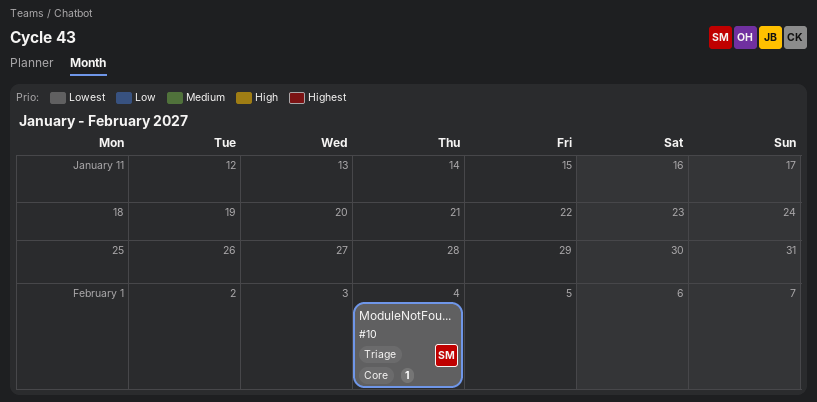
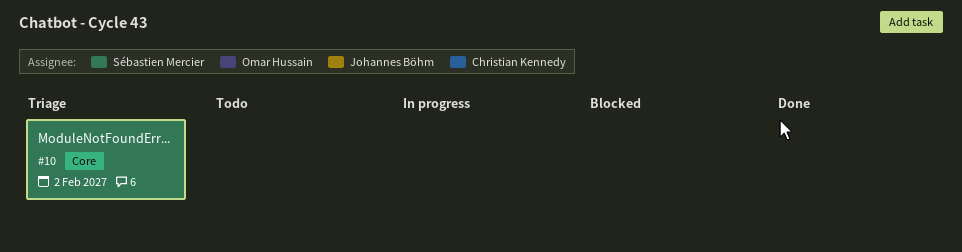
#10, due: Feb 4 -> Feb 2

